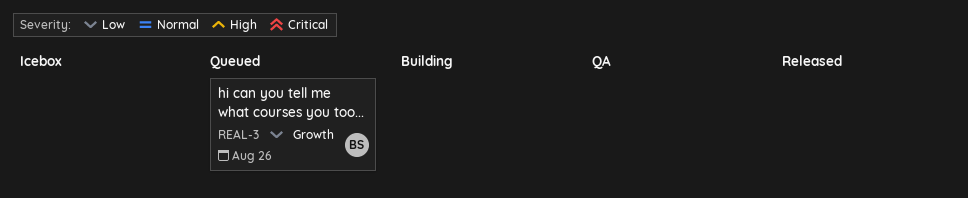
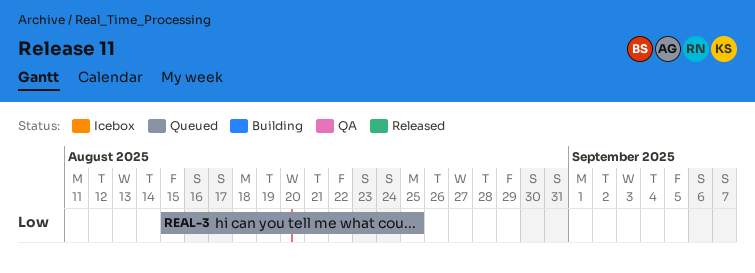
REAL-3, due: Aug 26 -> Aug 25

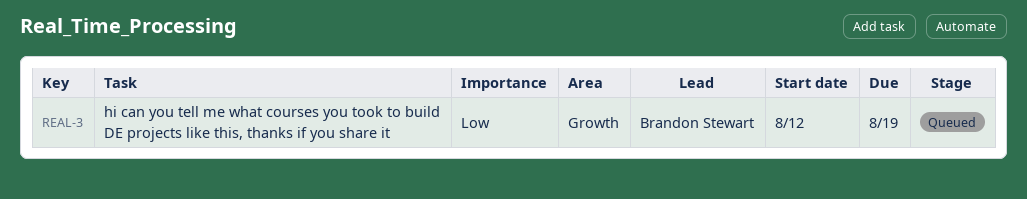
REAL-3, start: Aug 15 -> Aug 12
REAL-3, due: Aug 25 -> Aug 19

